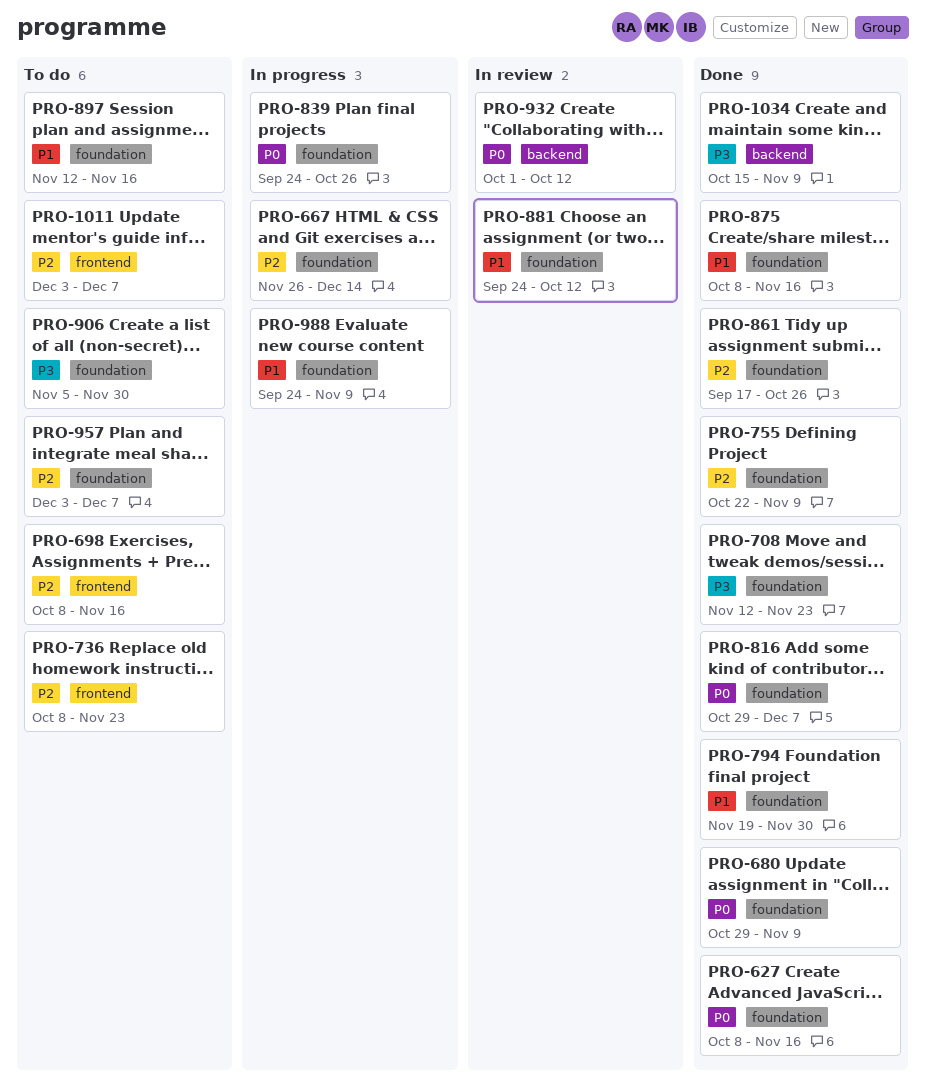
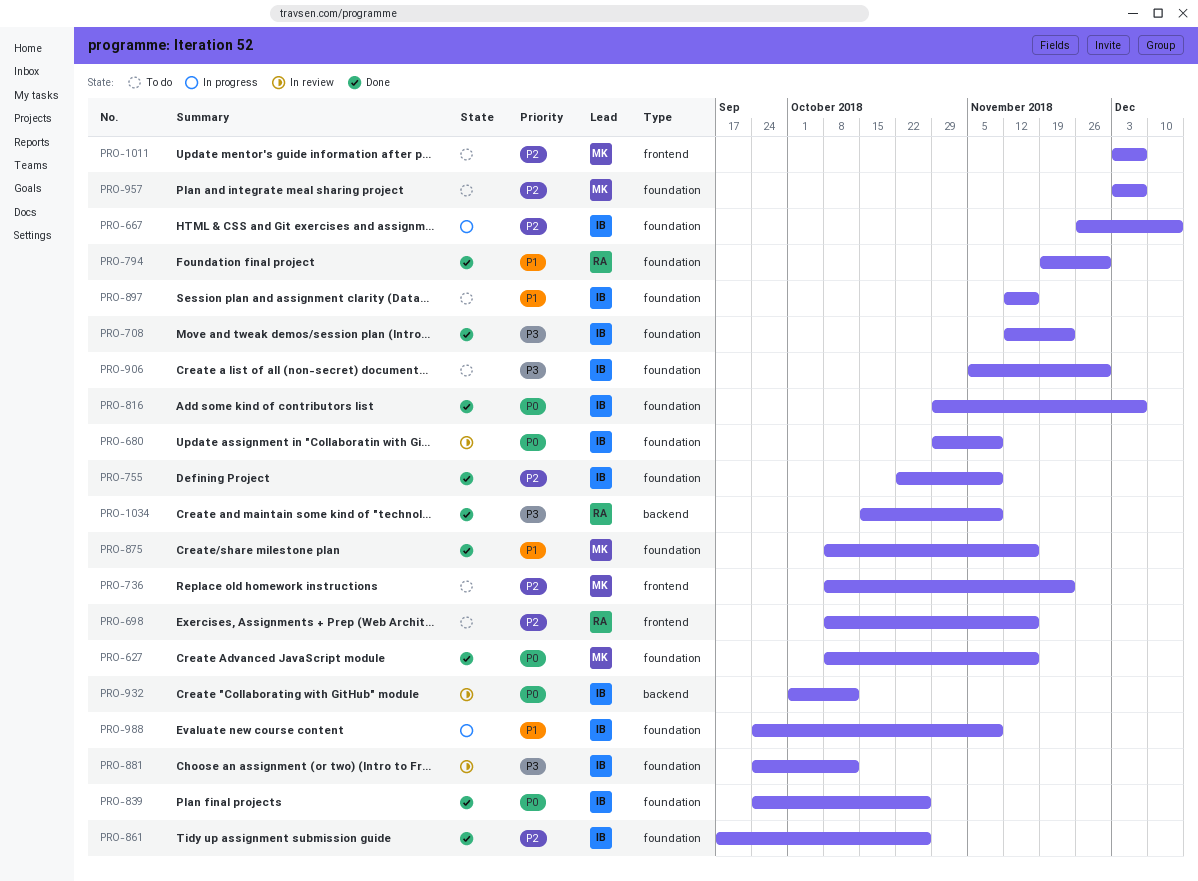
PRO-680, status: Done -> In review
PRO-839, status: In progress -> Done
PRO-881, priority: P1 -> P3

